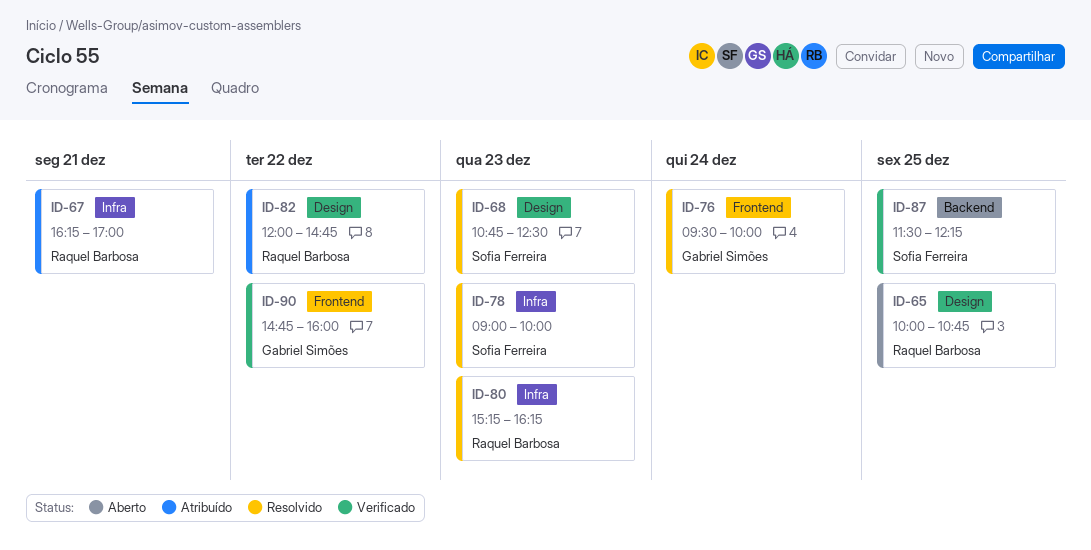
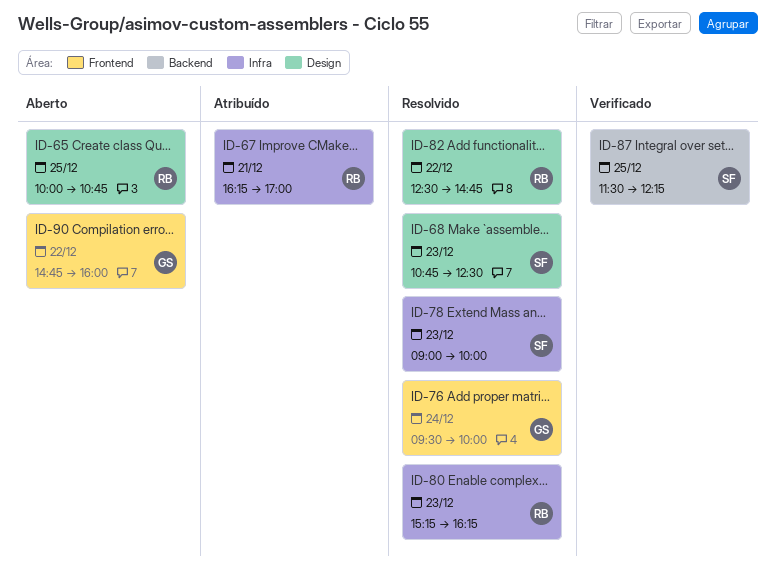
ID-82, status: Atribuído -> Resolvido
ID-82, begins: 12:00 -> 12:30
ID-90, status: Verificado -> Aberto

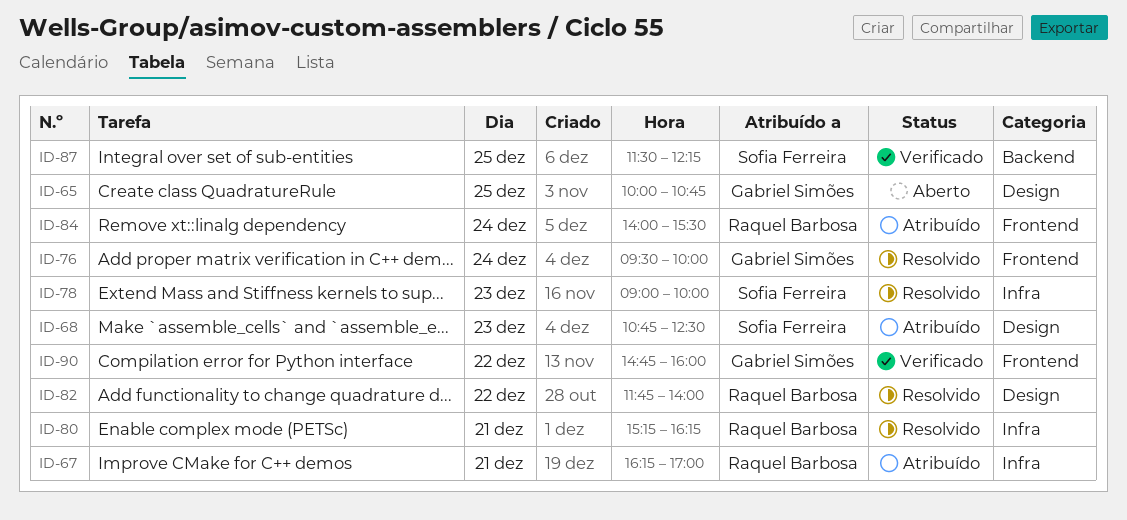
ID-65, owner: Raquel Barbosa -> Gabriel Simões
ID-68, status: Resolvido -> Atribuído
ID-80, day: Dec 23 -> Dec 21
ID-82, begins: 12:30 -> 11:45
ID-82, ends: 14:45 -> 14:00
ID-84: none -> present
ID-90, status: Aberto -> Verificado

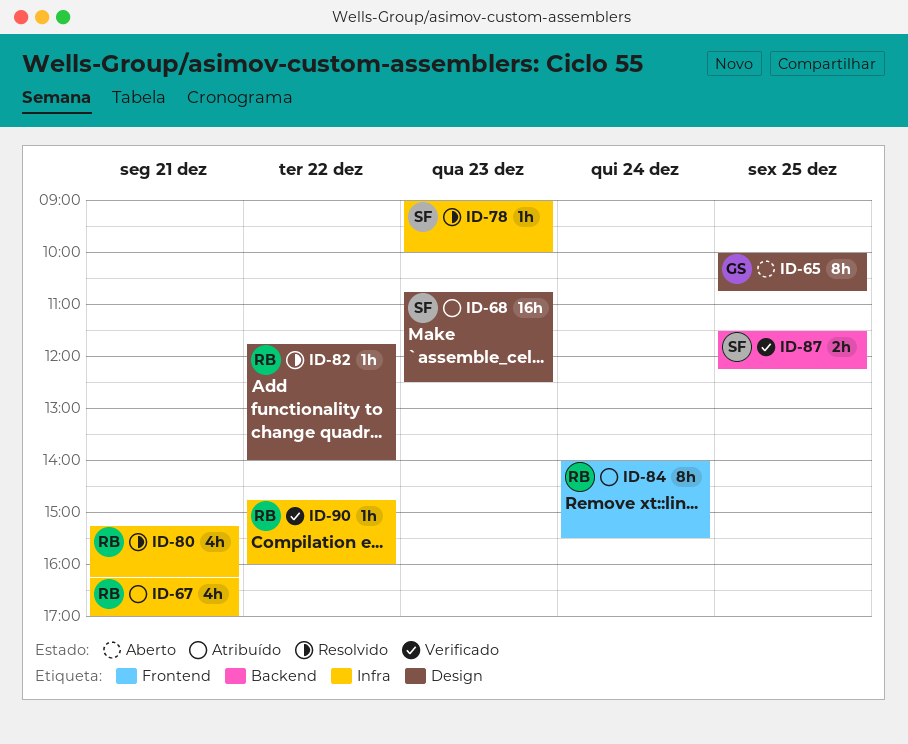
ID-76: present -> none
ID-90, owner: Gabriel Simões -> Raquel Barbosa
ID-90, label: Frontend -> Infra

